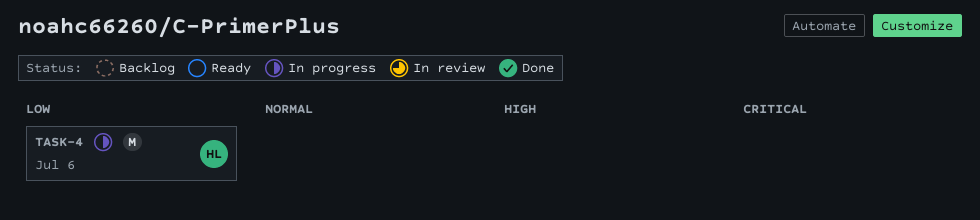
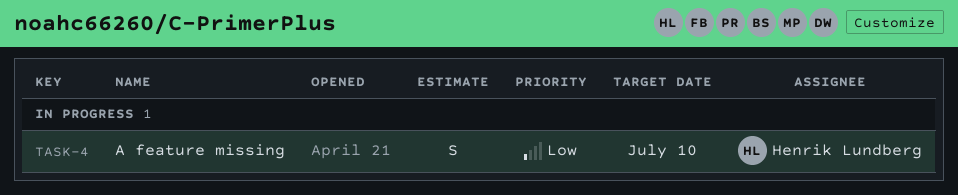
TASK-4, estimate: M -> S
TASK-4, due: Jul 6 -> Jul 10

